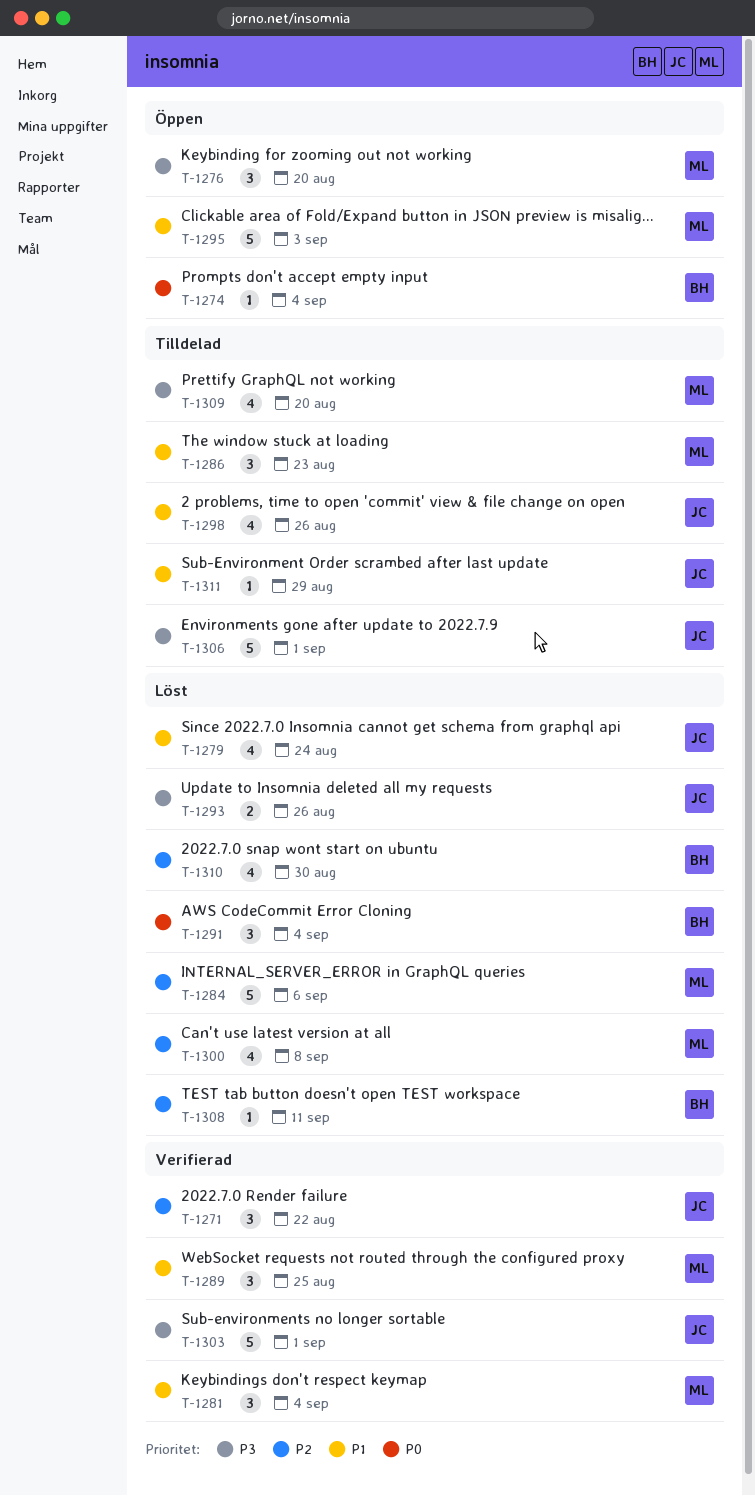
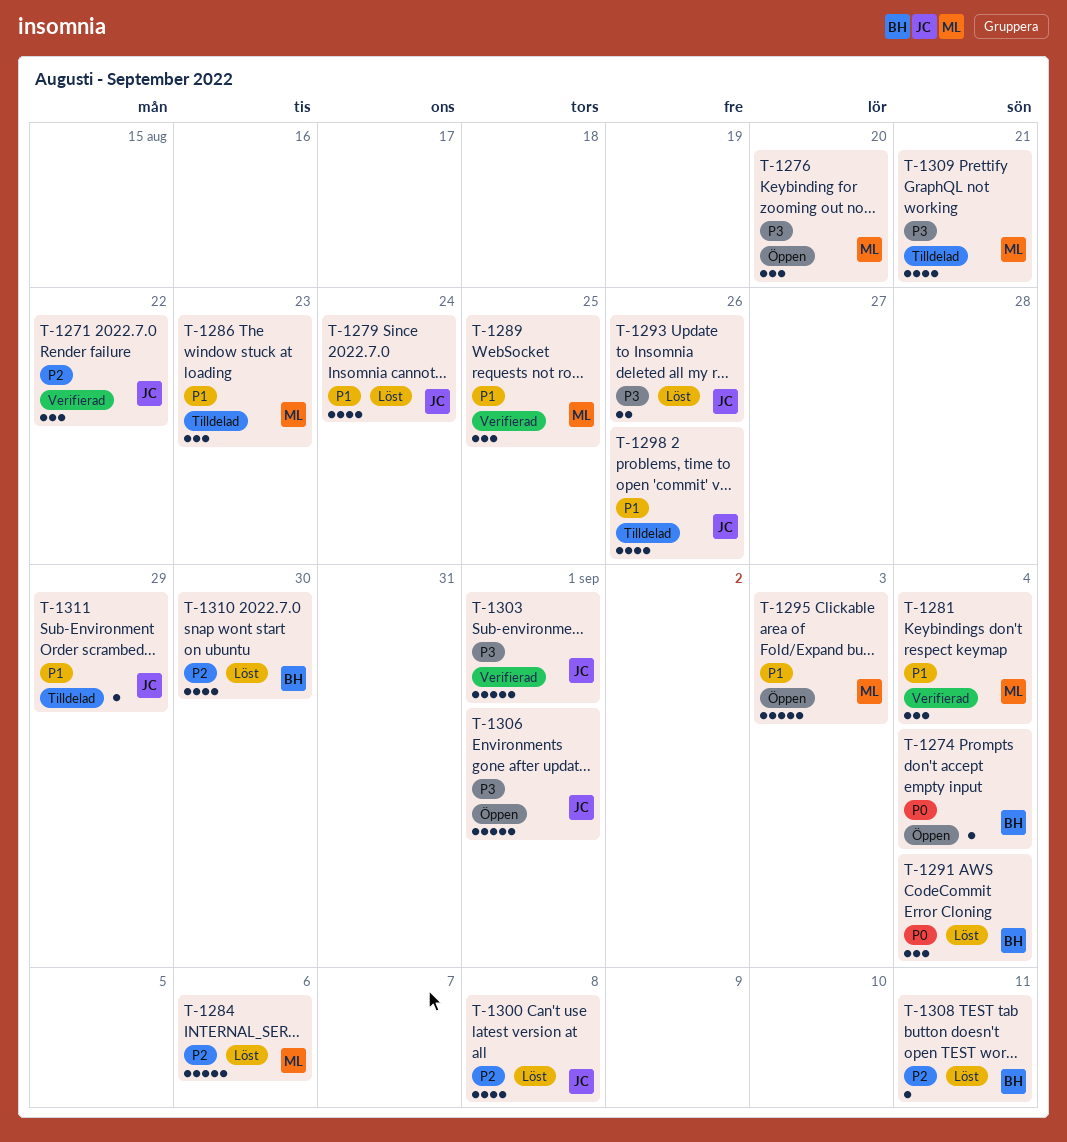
T-1300, owner: ML -> JC
T-1306, status: Tilldelad -> Öppen
T-1309, due: Aug 20 -> Aug 21

